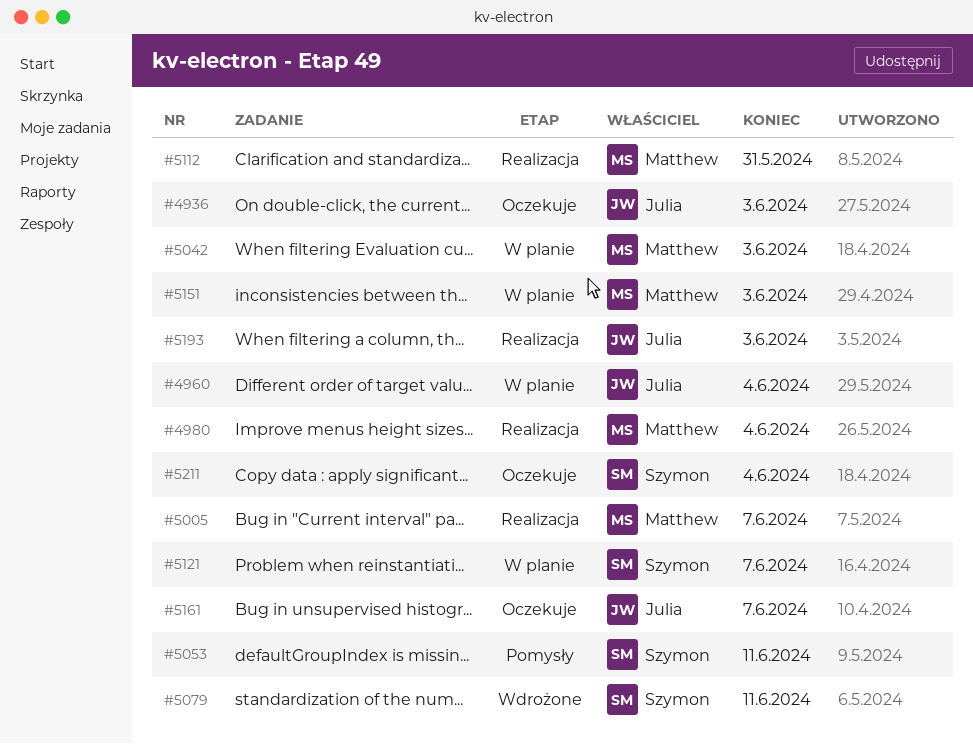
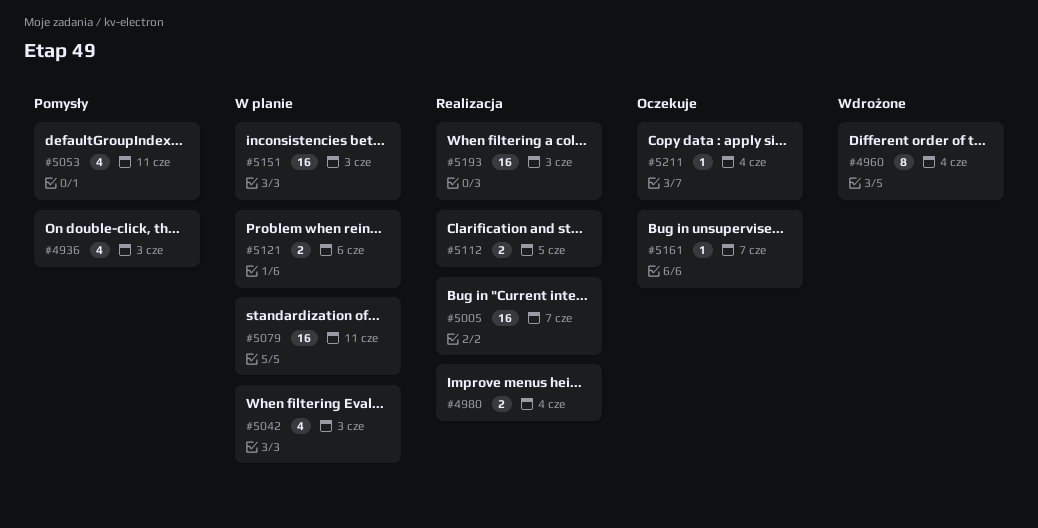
#4936, status: Oczekuje -> Pomysły
#4960, status: W planie -> Wdrożone
#5079, status: Wdrożone -> W planie
#5112, due: May 31 -> Jun 5
#5121, due: Jun 7 -> Jun 6

